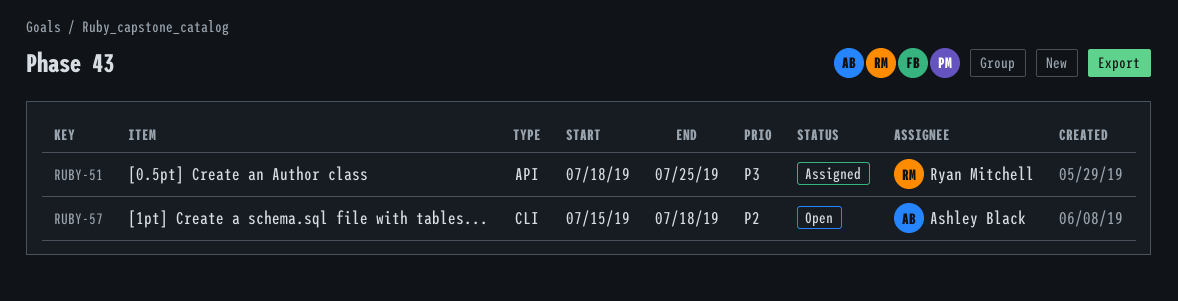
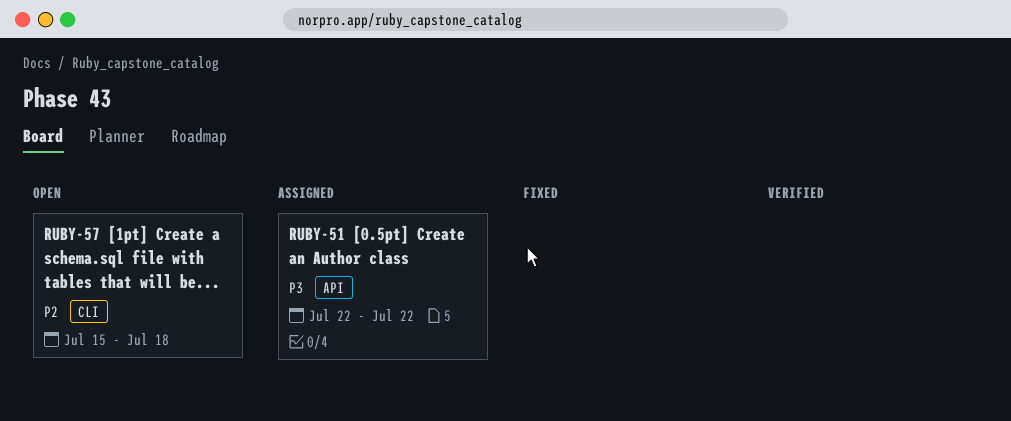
RUBY-51, start: Jul 18 -> Jul 22
RUBY-51, due: Jul 25 -> Jul 22

